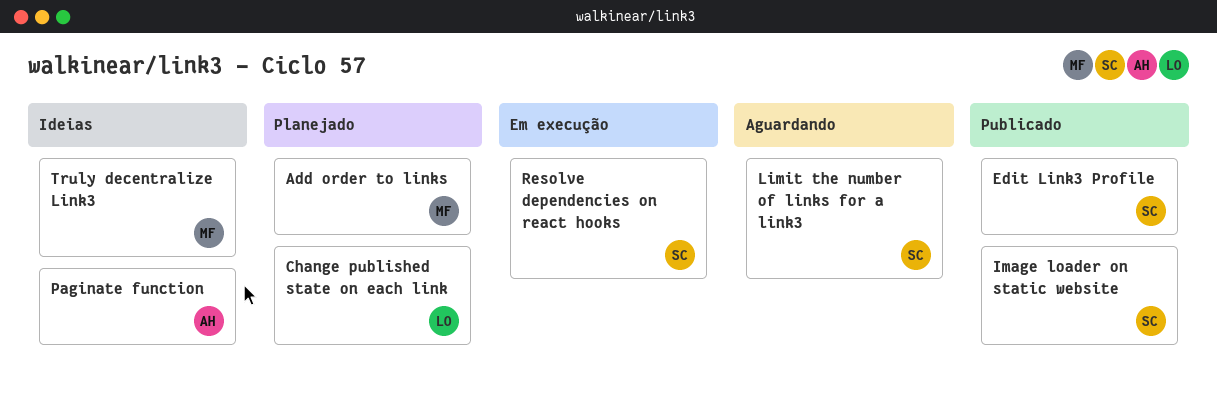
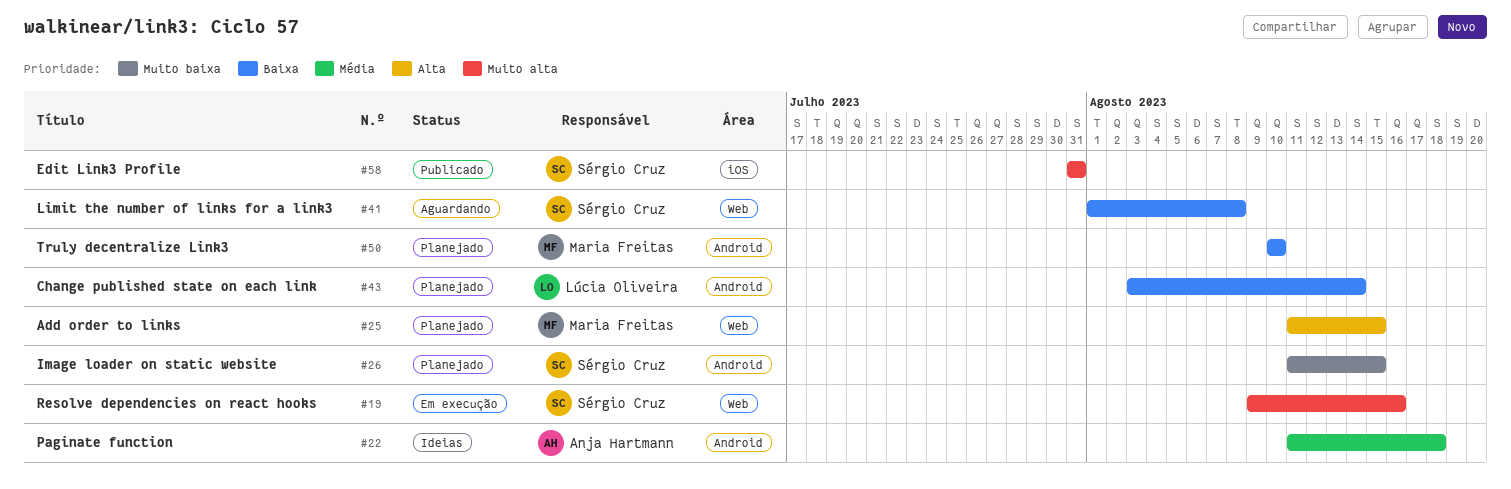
Image loader on static website, status: Publicado -> Planejado
Truly decentralize Link3, status: Ideias -> Planejado

